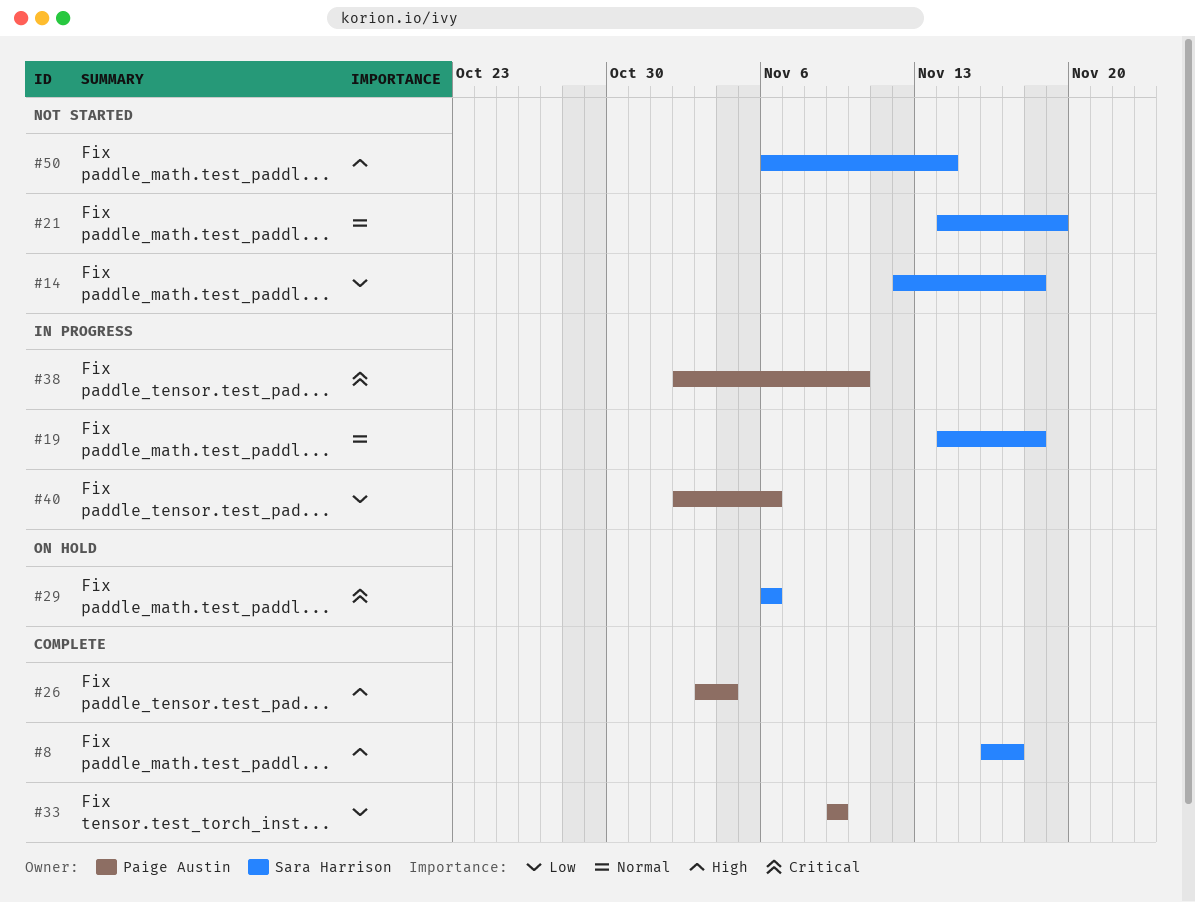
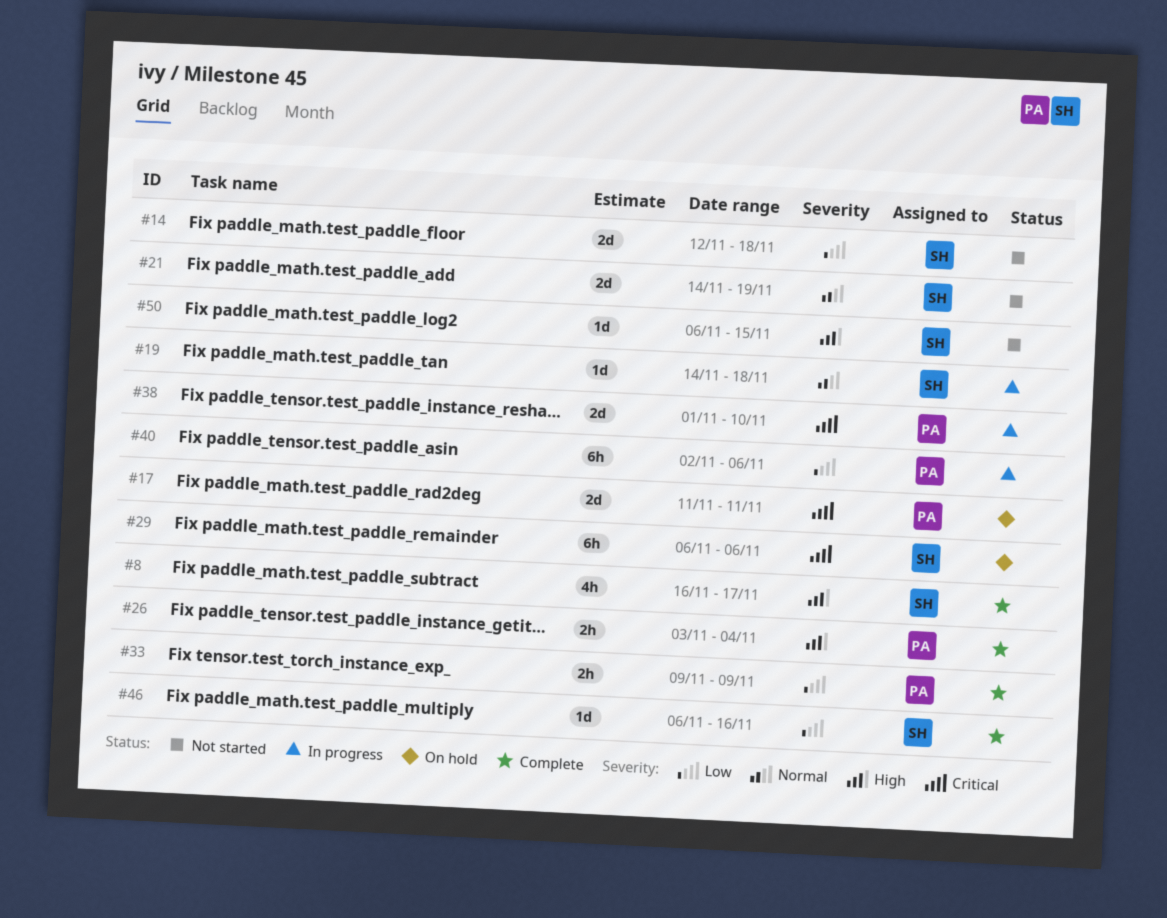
#17: none -> present
#38, start: Nov 2 -> Nov 1
#46: none -> present
#50, due: Nov 14 -> Nov 15

